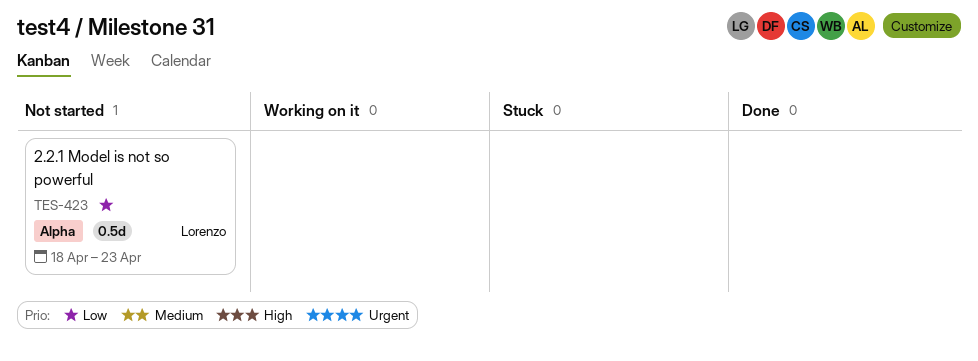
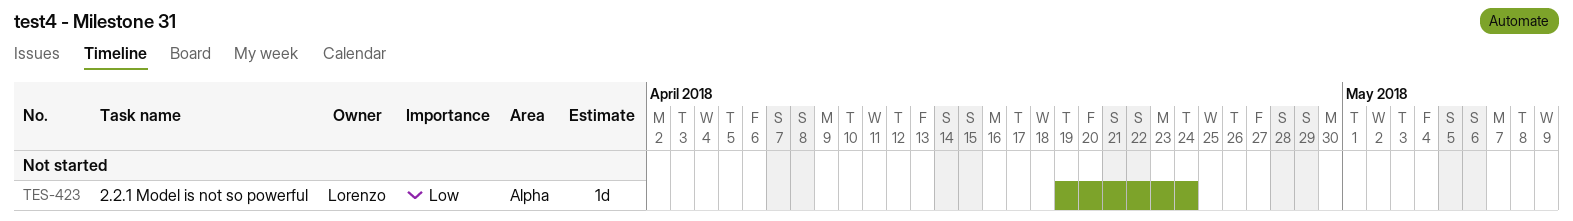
TES-423, estimate: 0.5d -> 1d
TES-423, start: Apr 18 -> Apr 19
TES-423, due: Apr 23 -> Apr 24

